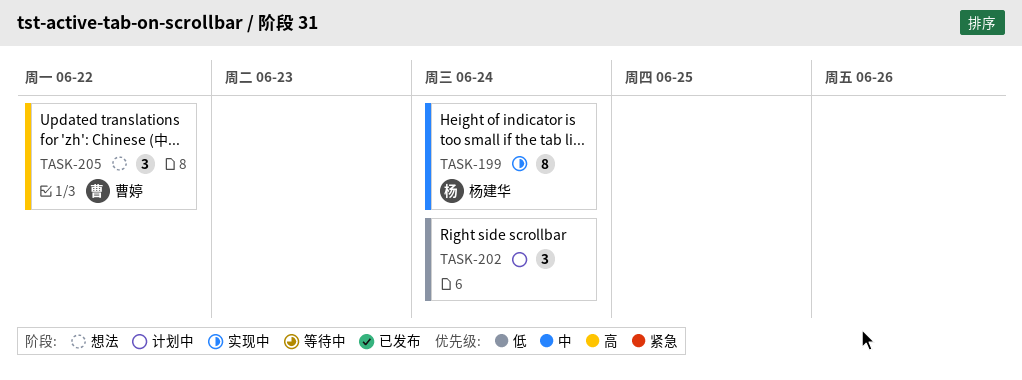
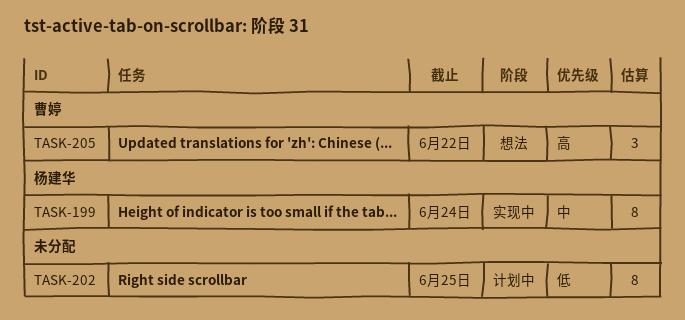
TASK-202, estimate: 3 -> 8
TASK-202, due: Jun 24 -> Jun 25

